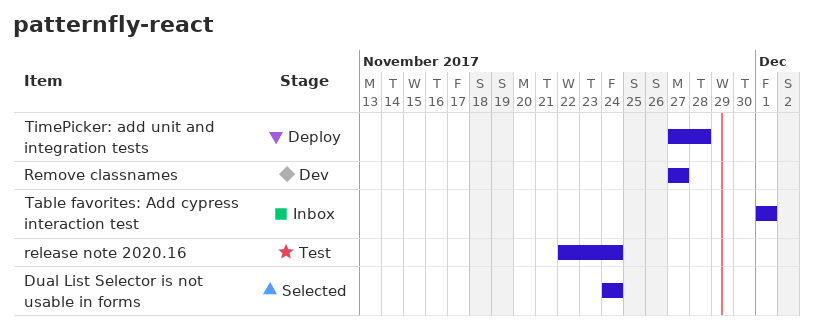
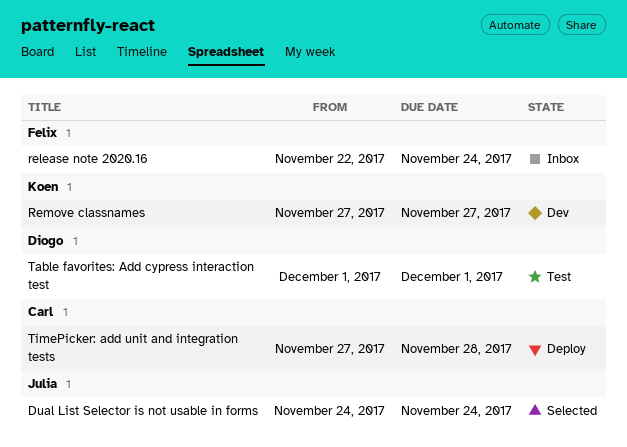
release note 2020.16, status: Test -> Inbox
Table favorites: Add cypress interaction test, status: Inbox -> Test

